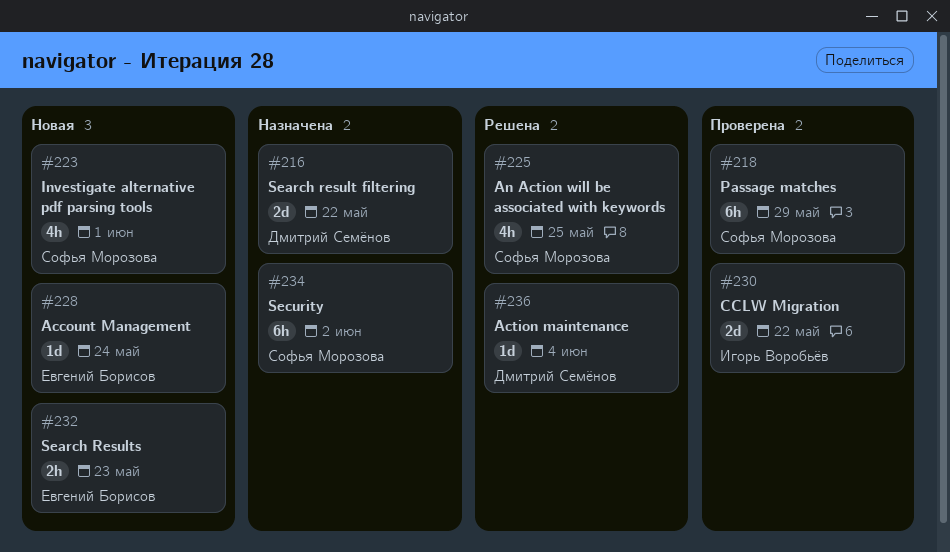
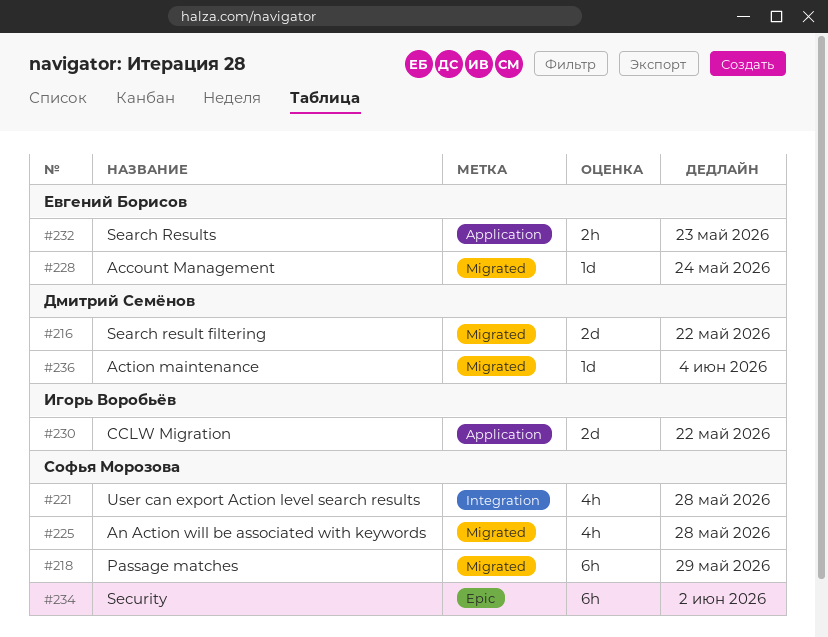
#221: none -> present
#223: present -> none
#225, due: May 25 -> May 28

